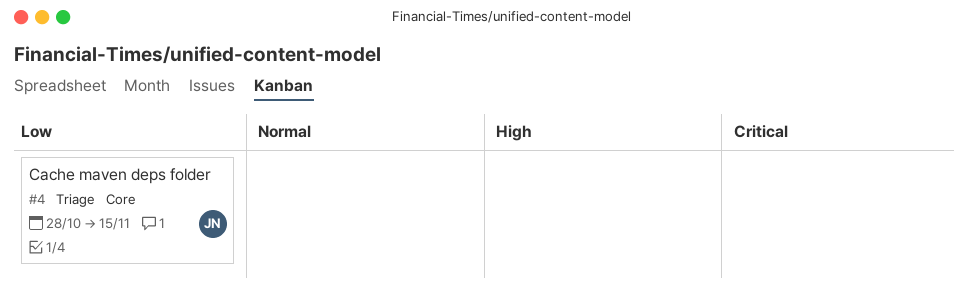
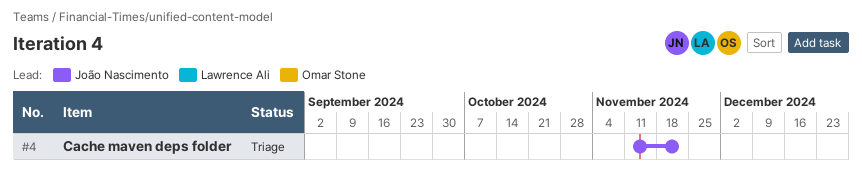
#4, start: Oct 28 -> Nov 11
#4, due: Nov 15 -> Nov 22

